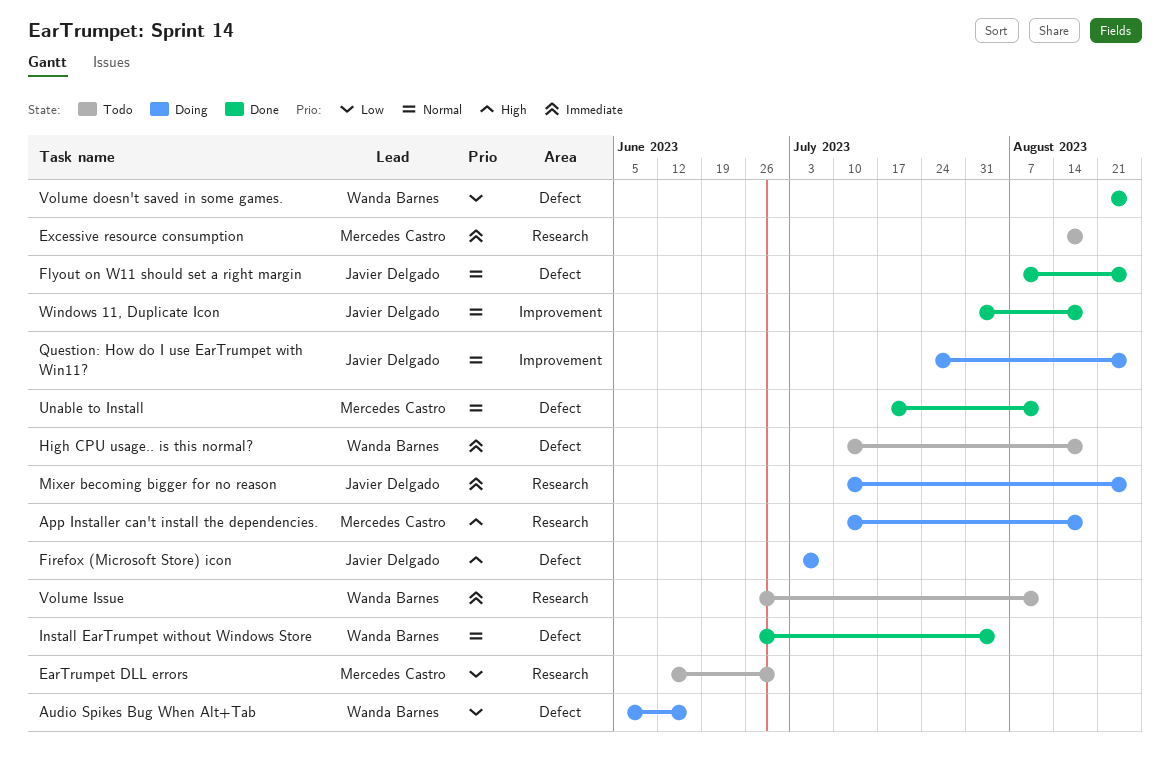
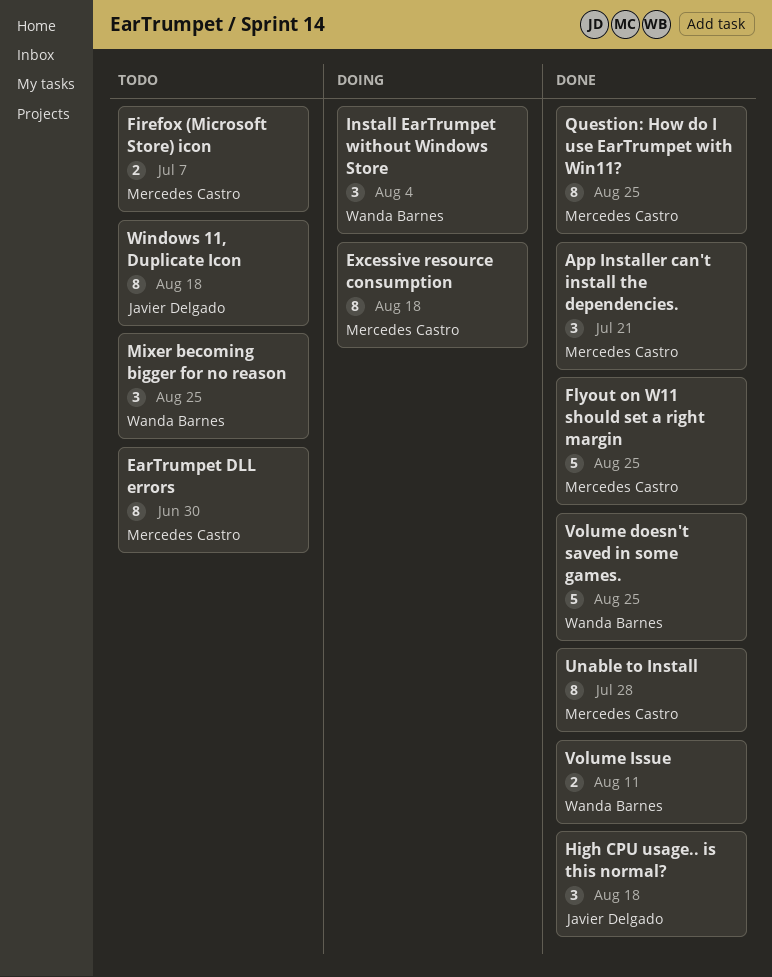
App Installer can't install the dependencies., status: Doing -> Done
App Installer can't install the dependencies., due: Aug 18 -> Jul 21
Audio Spikes Bug When Alt+Tab: present -> none
Excessive resource consumption, status: Todo -> Doing
Firefox (Microsoft Store) icon, status: Doing -> Todo
Firefox (Microsoft Store) icon, owner: Javier Delgado -> Mercedes Castro
Flyout on W11 should set a right margin, owner: Javier Delgado -> Mercedes Castro
High CPU usage.. is this normal?, status: Todo -> Done
High CPU usage.. is this normal?, owner: Wanda Barnes -> Javier Delgado
Install EarTrumpet without Windows Store, status: Done -> Doing
Mixer becoming bigger for no reason, status: Doing -> Todo
Mixer becoming bigger for no reason, owner: Javier Delgado -> Wanda Barnes
Question: How do I use EarTrumpet with Win11?, status: Doing -> Done
Question: How do I use EarTrumpet with Win11?, owner: Javier Delgado -> Mercedes Castro
Unable to Install, due: Aug 11 -> Jul 28
Volume Issue, status: Todo -> Done
Windows 11, Duplicate Icon, status: Done -> Todo

